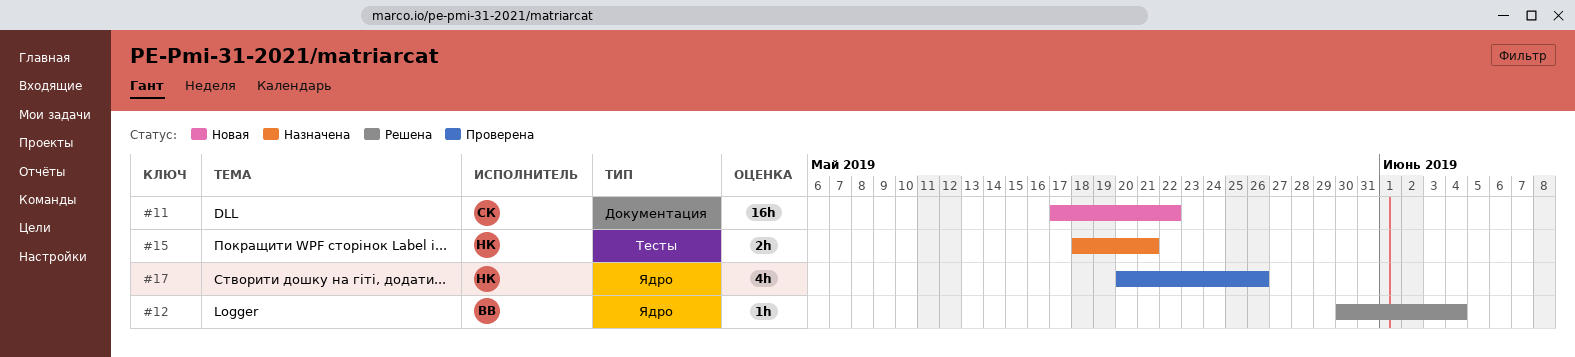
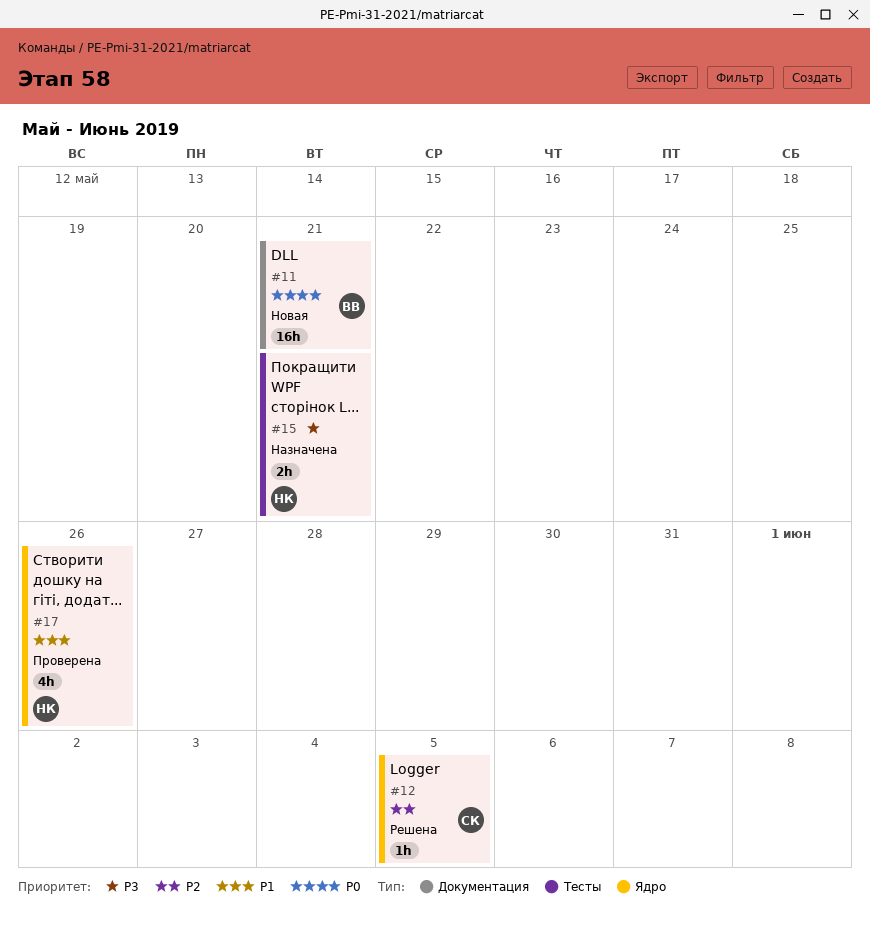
#11, owner: СК -> ВВ
#11, due: May 22 -> May 21
#12, owner: ВВ -> СК
#12, due: Jun 4 -> Jun 5

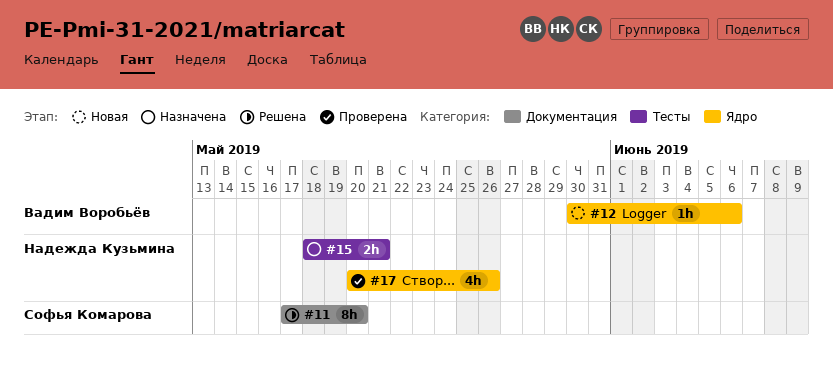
#11, status: Новая -> Решена
#11, owner: Вадим Воробьёв -> Софья Комарова
#11, estimate: 16h -> 8h
#11, due: May 21 -> May 20
#12, status: Решена -> Новая
#12, owner: Софья Комарова -> Вадим Воробьёв
#12, due: Jun 5 -> Jun 6

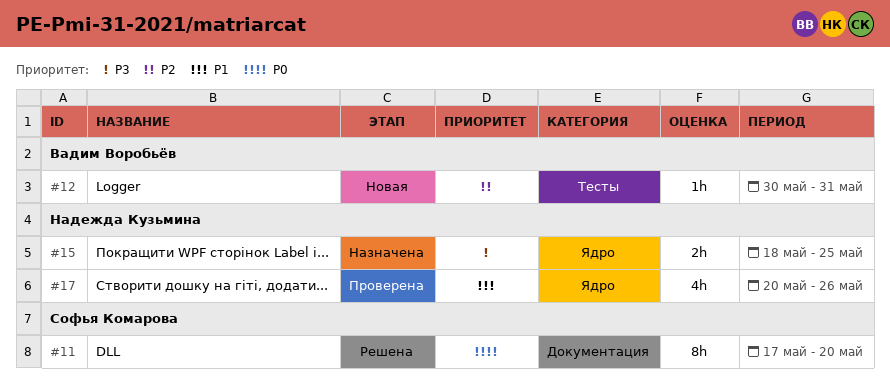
#12, label: Ядро -> Тесты
#12, due: Jun 6 -> May 31
#15, label: Тесты -> Ядро
#15, due: May 21 -> May 25

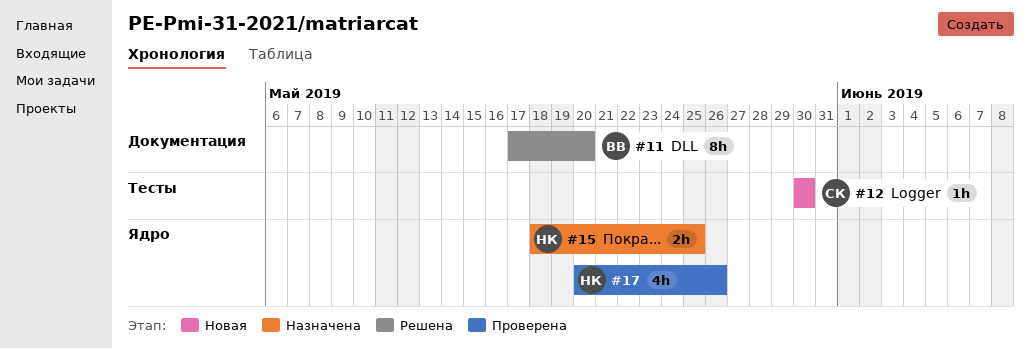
#11, owner: Софья Комарова -> Вадим Воробьёв
#12, owner: Вадим Воробьёв -> Софья Комарова
#12, due: May 31 -> May 30

